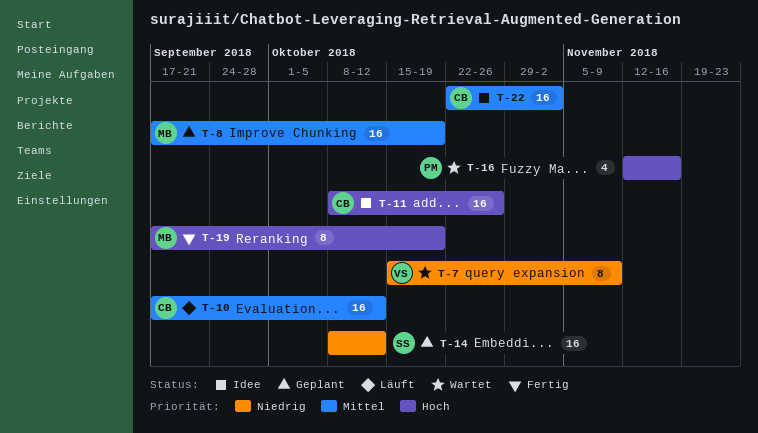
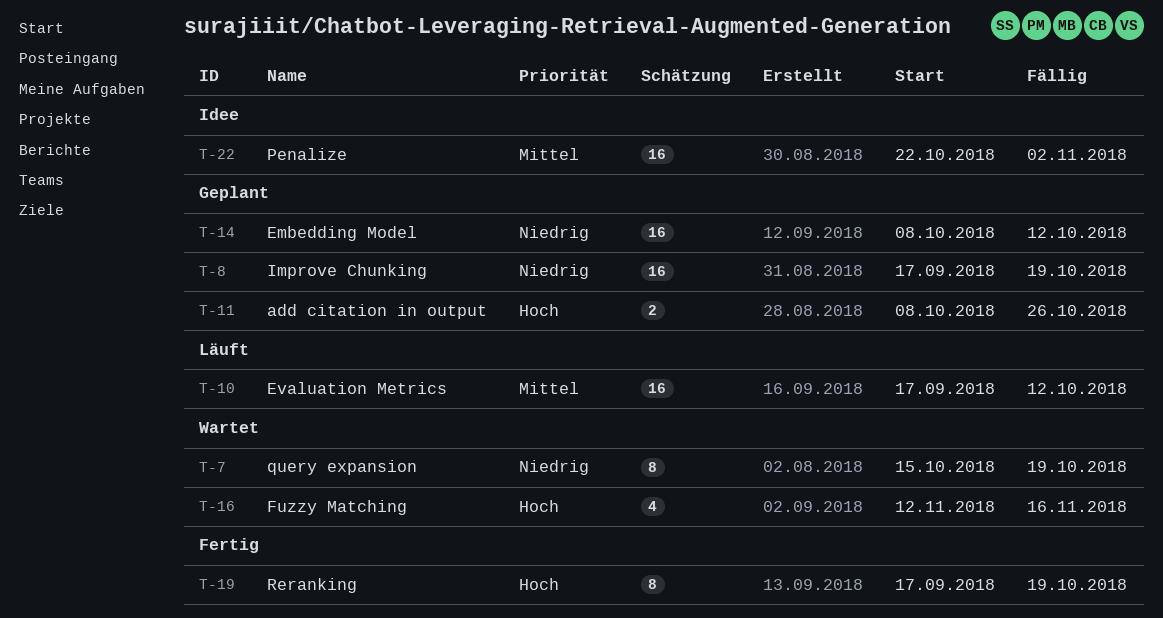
T-7, due: Nov 9 -> Oct 19
T-8, priority: Mittel -> Niedrig
T-11, status: Idee -> Geplant
T-11, estimate: 16 -> 2

